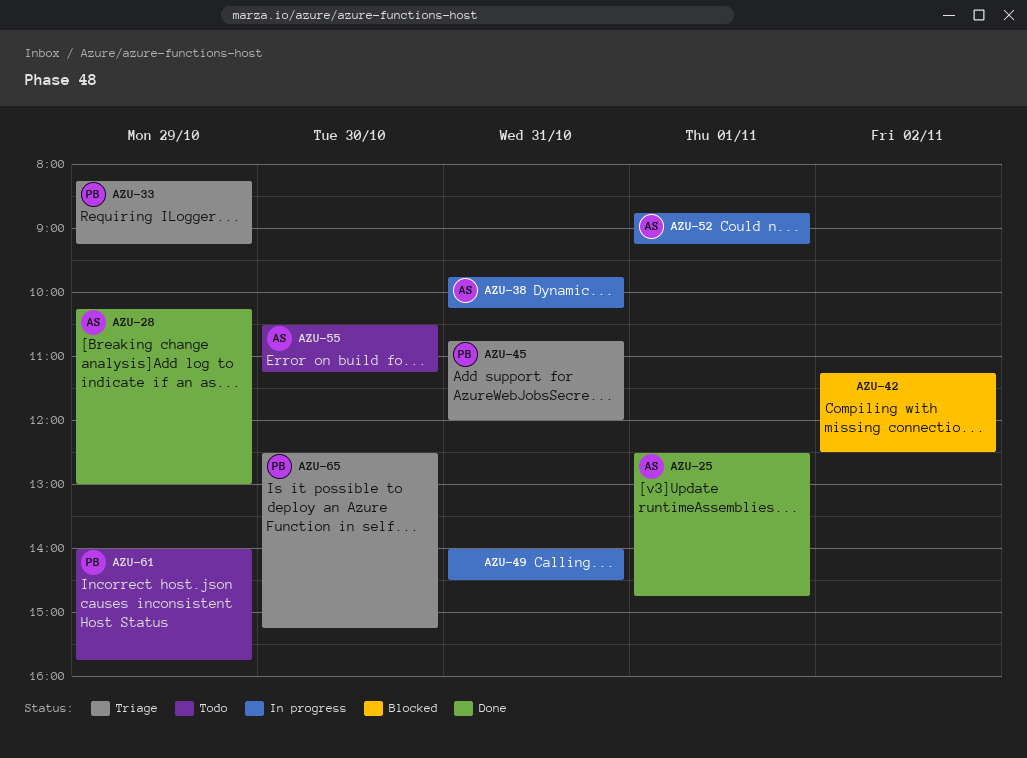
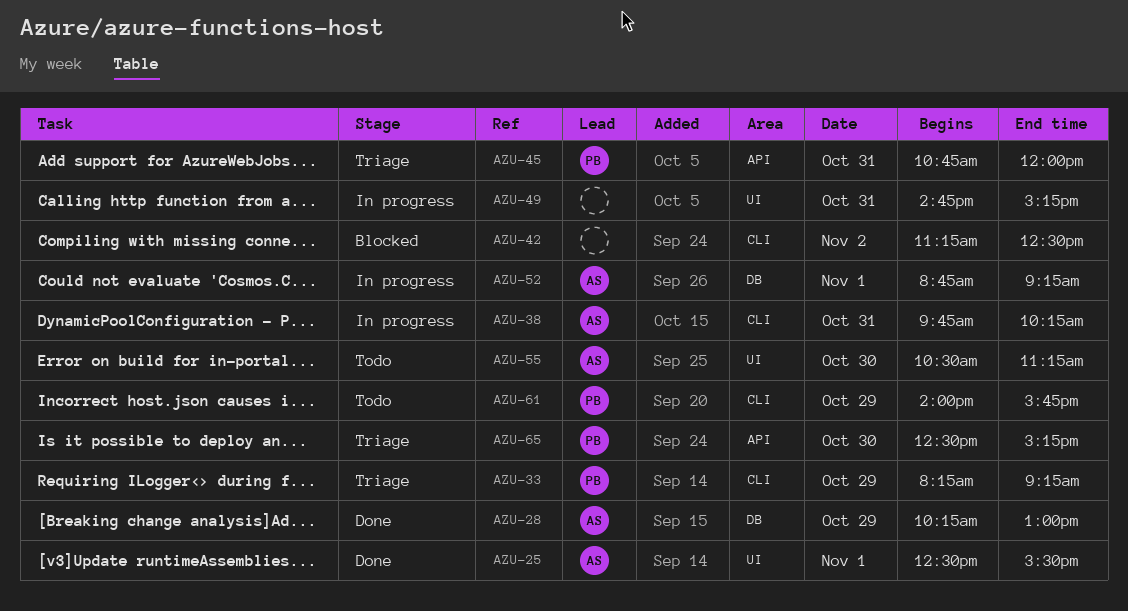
AZU-25, ends: 14:45 -> 15:30
AZU-49, begins: 14:00 -> 14:45
AZU-49, ends: 14:30 -> 15:15

